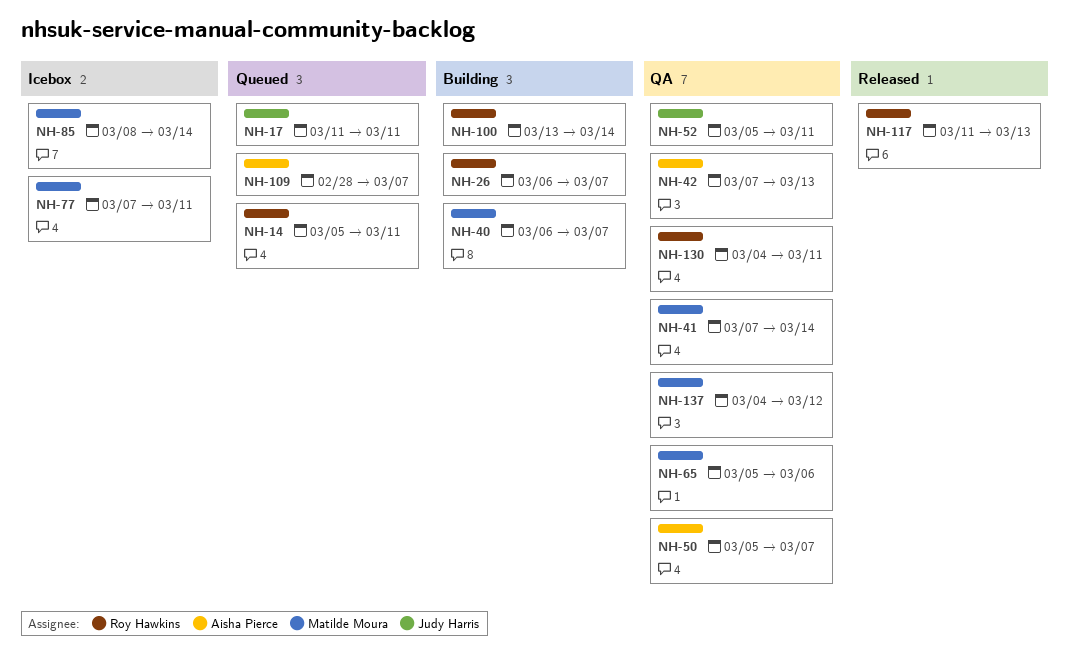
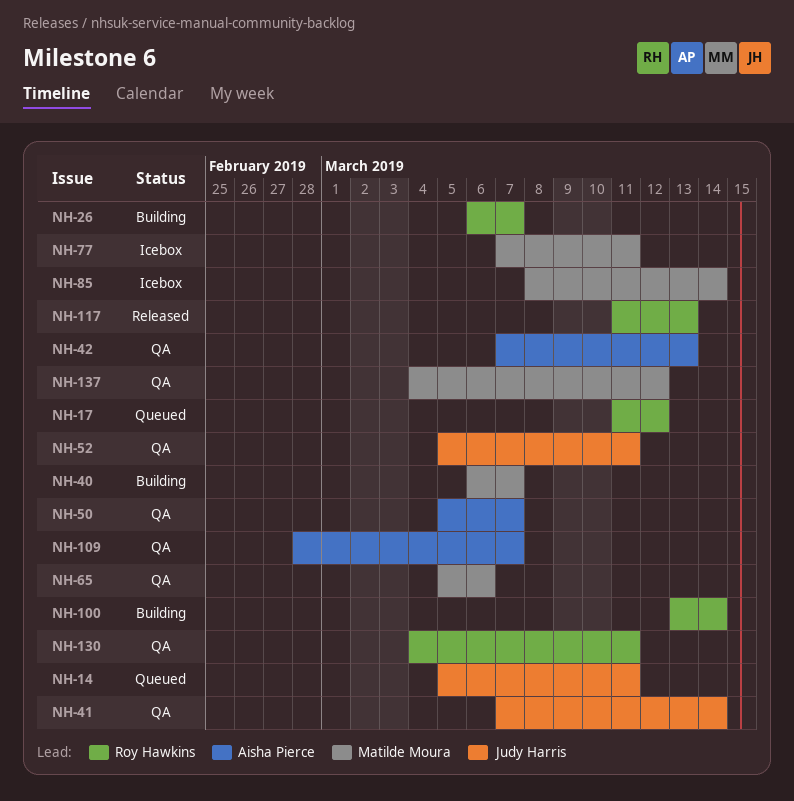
NH-14, owner: Roy Hawkins -> Judy Harris
NH-17, owner: Judy Harris -> Roy Hawkins
NH-17, due: Mar 11 -> Mar 12
NH-41, owner: Matilde Moura -> Judy Harris
NH-109, status: Queued -> QA

